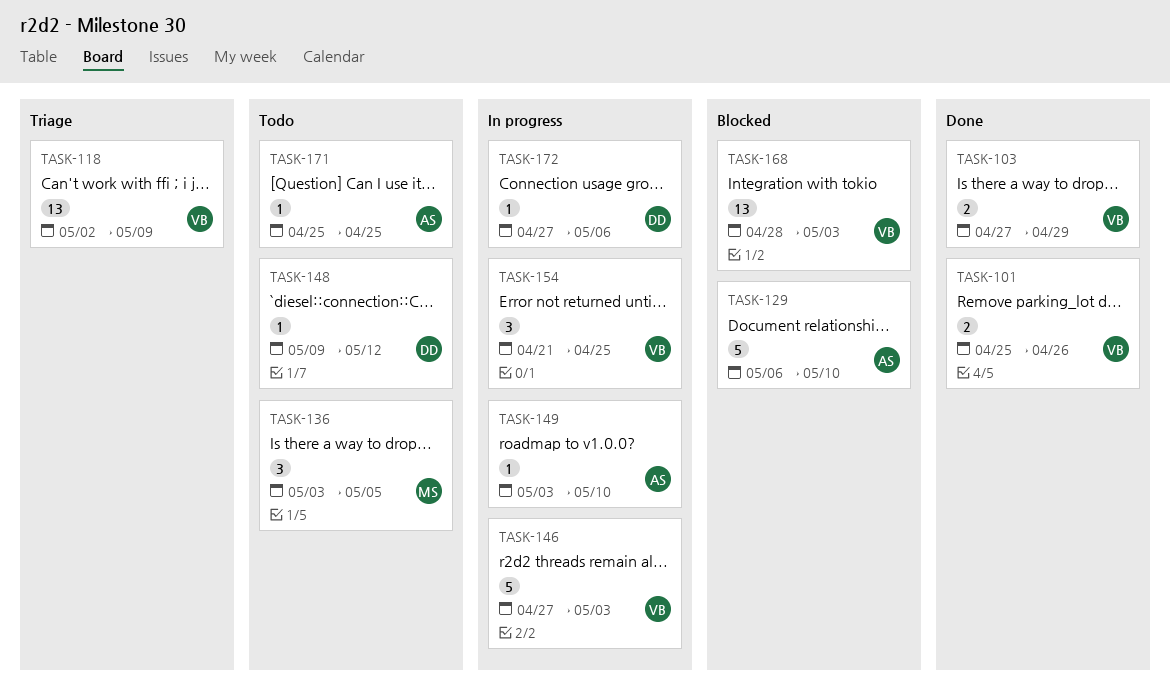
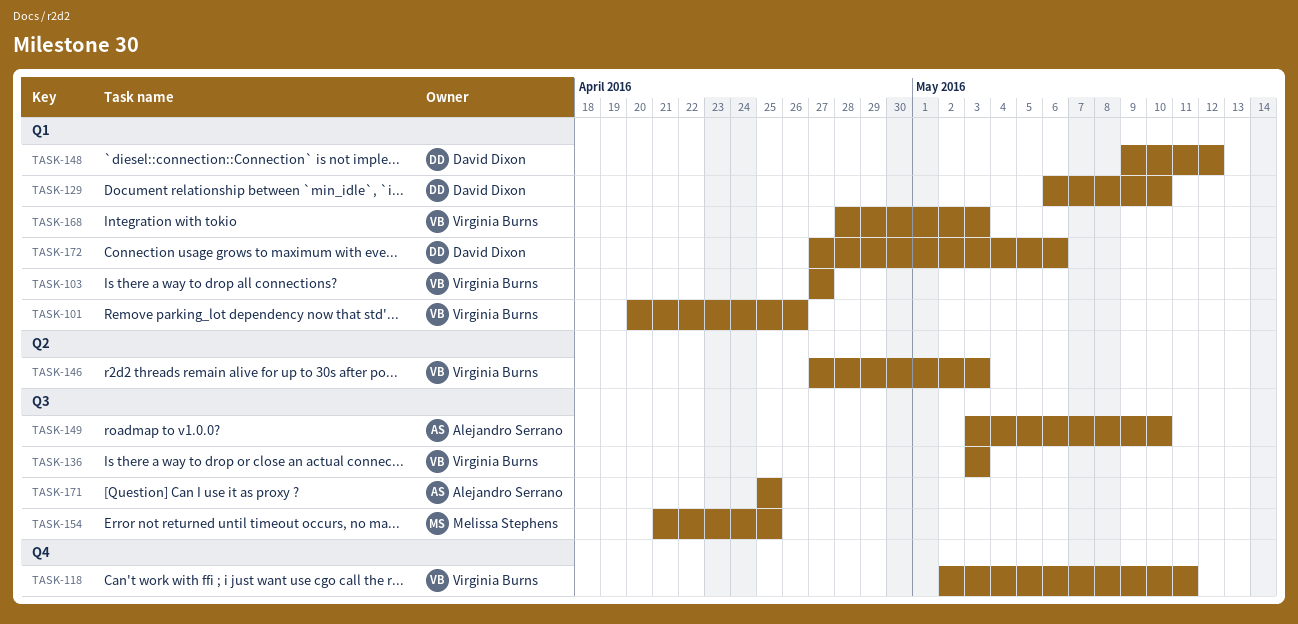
TASK-101, start: Apr 25 -> Apr 20
TASK-103, due: Apr 29 -> Apr 27
TASK-118, due: May 9 -> May 11
TASK-129, owner: Alejandro Serrano -> David Dixon
TASK-136, owner: Melissa Stephens -> Virginia Burns
TASK-136, due: May 5 -> May 3
TASK-154, owner: Virginia Burns -> Melissa Stephens

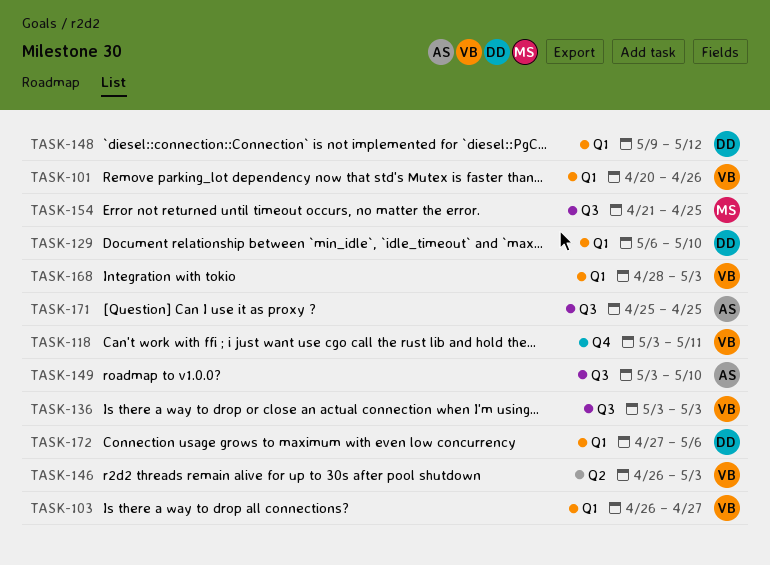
TASK-103, start: Apr 27 -> Apr 26
TASK-118, start: May 2 -> May 3
TASK-146, start: Apr 27 -> Apr 26

